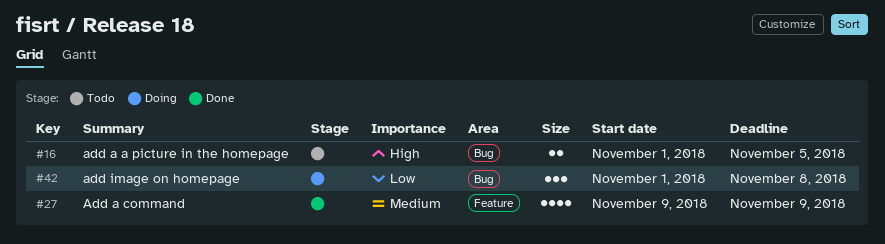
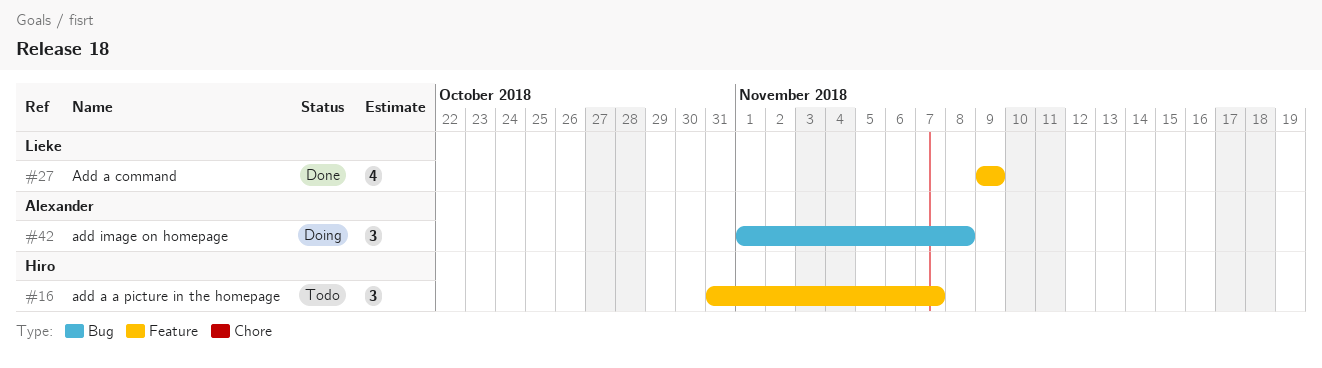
#16, label: Bug -> Feature
#16, estimate: 2 -> 3
#16, start: Nov 1 -> Oct 31
#16, due: Nov 5 -> Nov 7

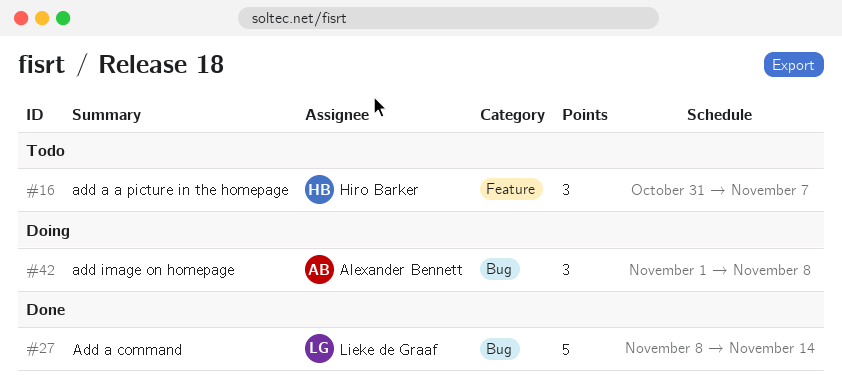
#27, label: Feature -> Bug
#27, estimate: 4 -> 5
#27, start: Nov 9 -> Nov 8
#27, due: Nov 9 -> Nov 14

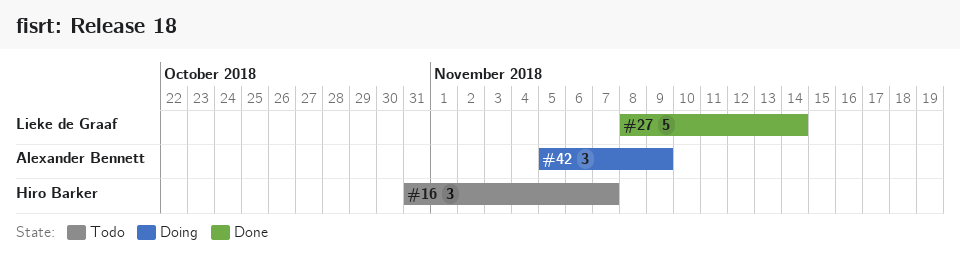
#42, start: Nov 1 -> Nov 5
#42, due: Nov 8 -> Nov 9

